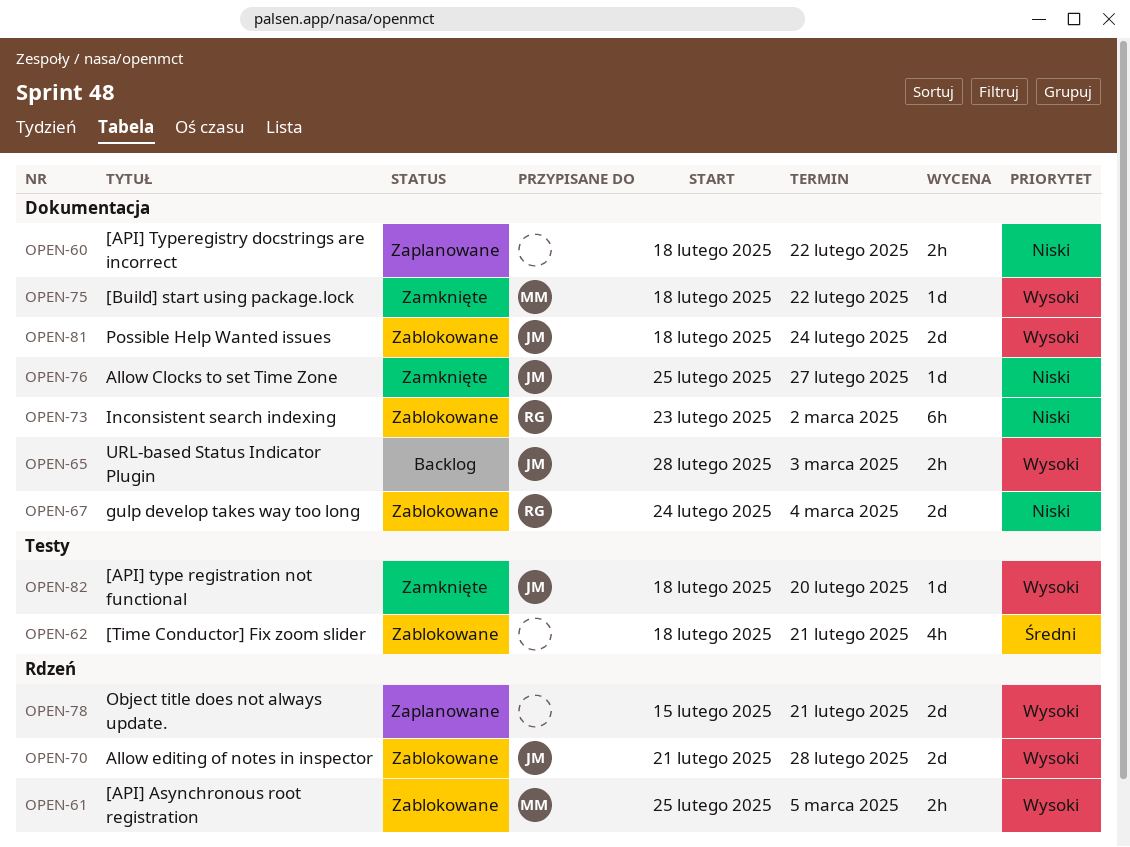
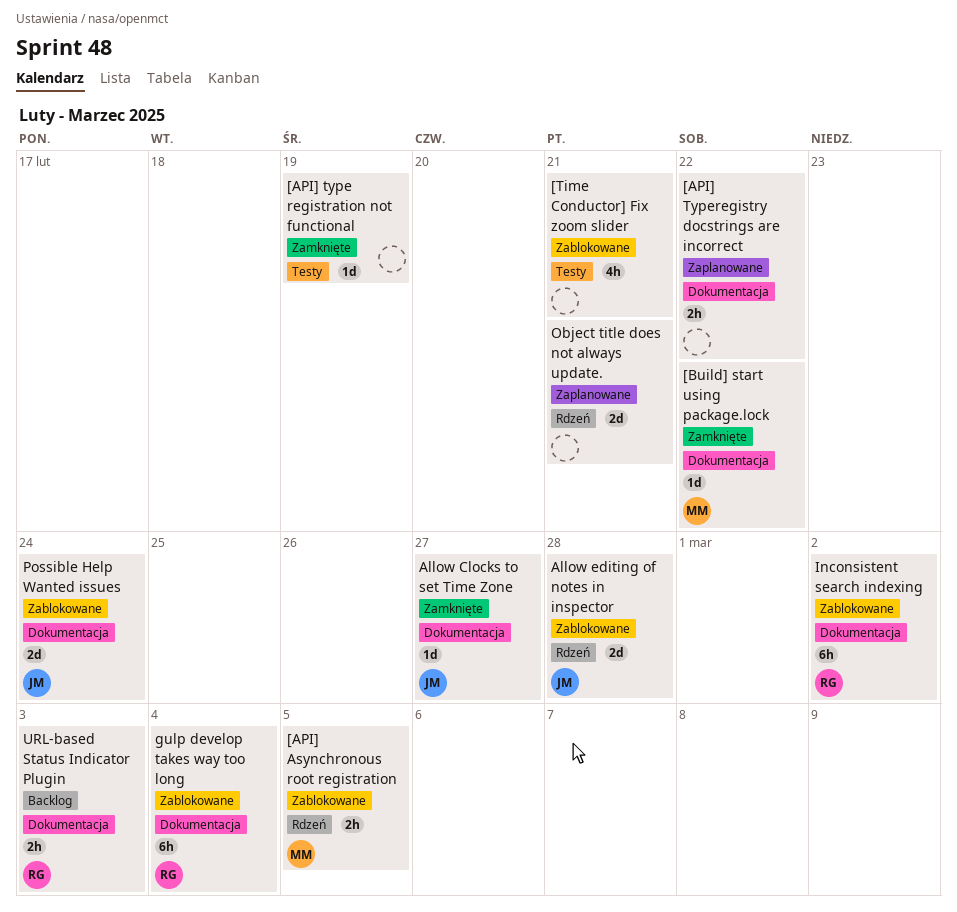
[API] type registration not functional, owner: JM -> none
[API] type registration not functional, due: Feb 20 -> Feb 19
gulp develop takes way too long, estimate: 2d -> 6h
URL-based Status Indicator Plugin, owner: JM -> RG

